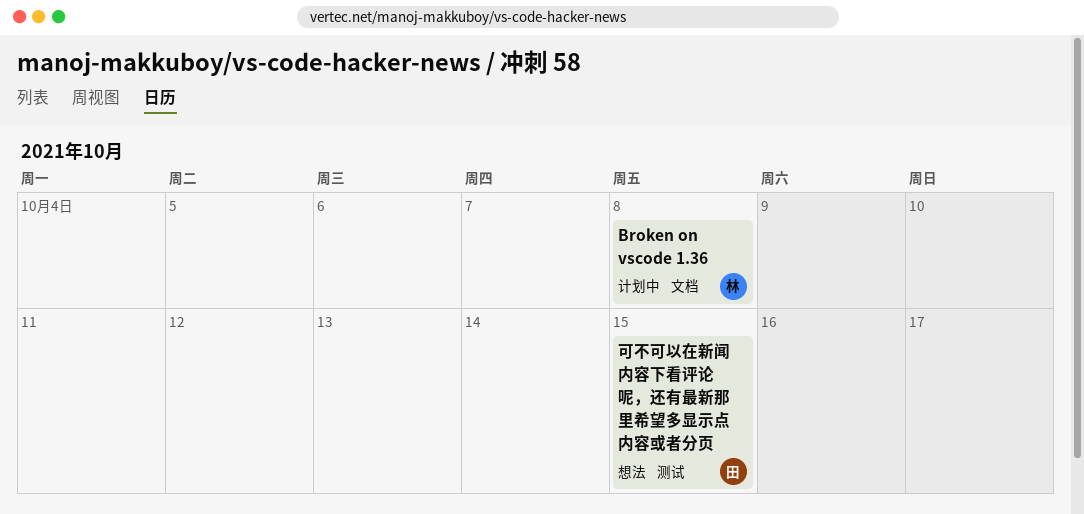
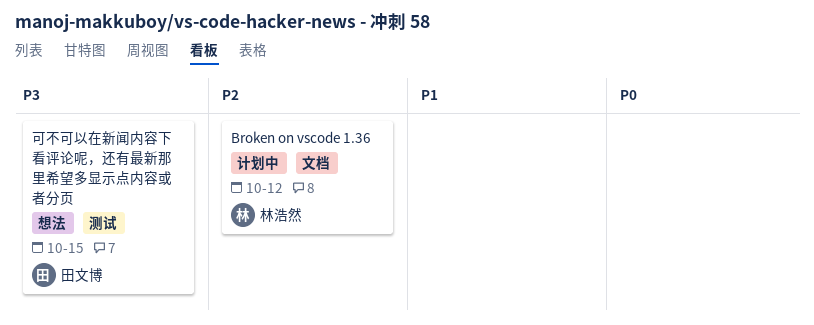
Broken on vscode 1.36, due: Oct 8 -> Oct 12

